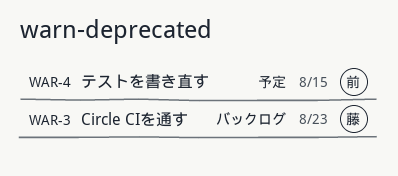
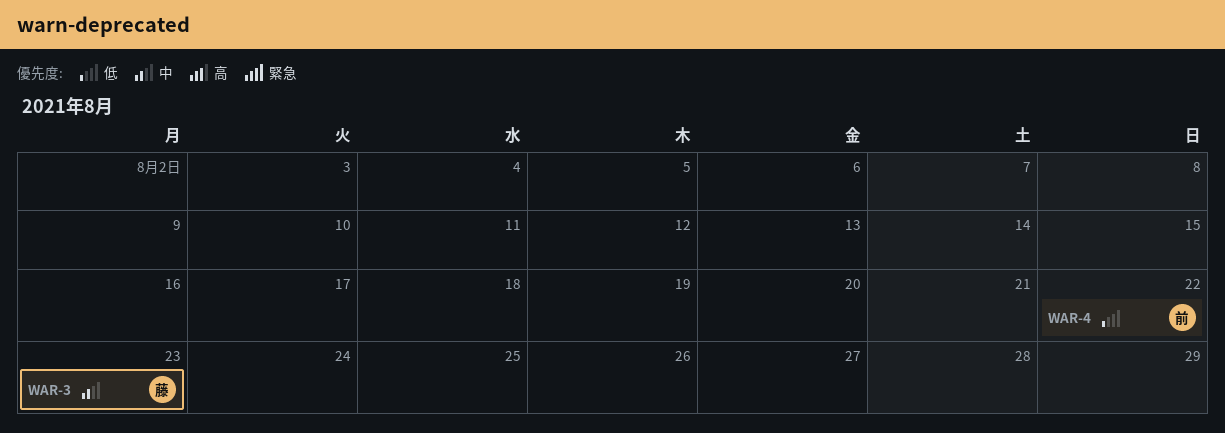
WAR-4, due: Aug 15 -> Aug 22

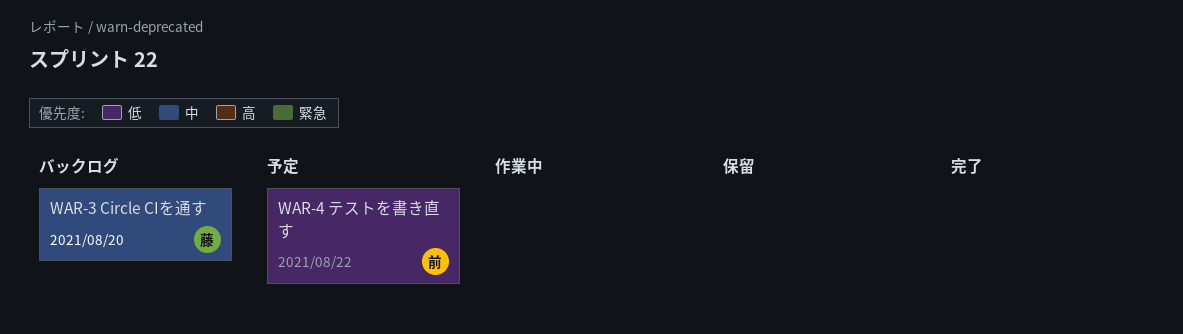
WAR-3, due: Aug 23 -> Aug 20

